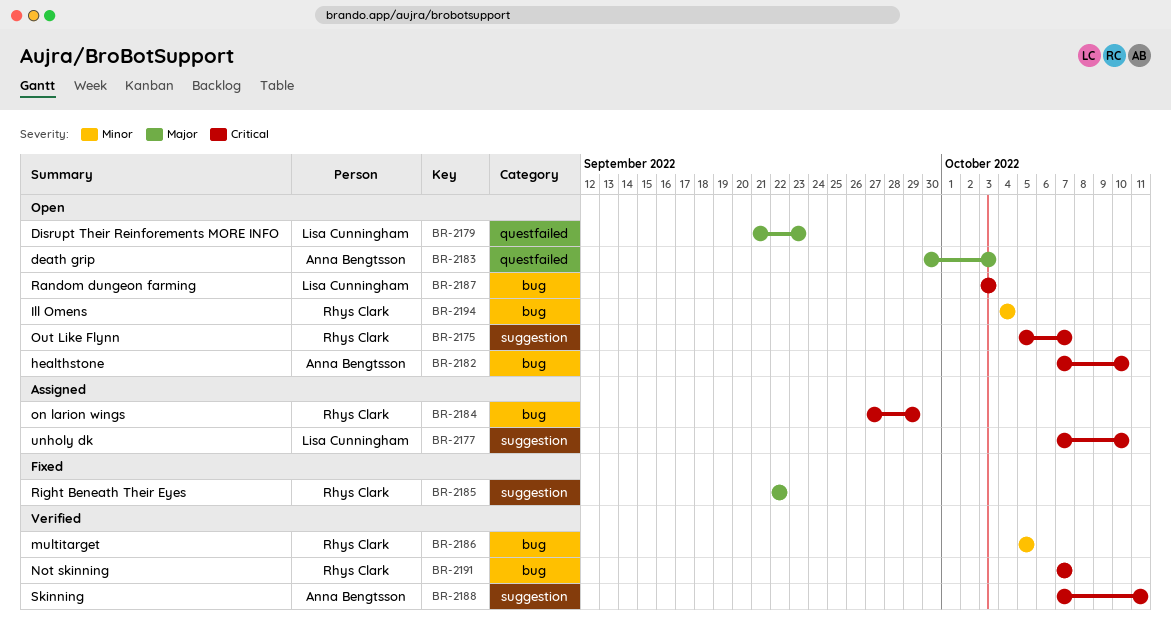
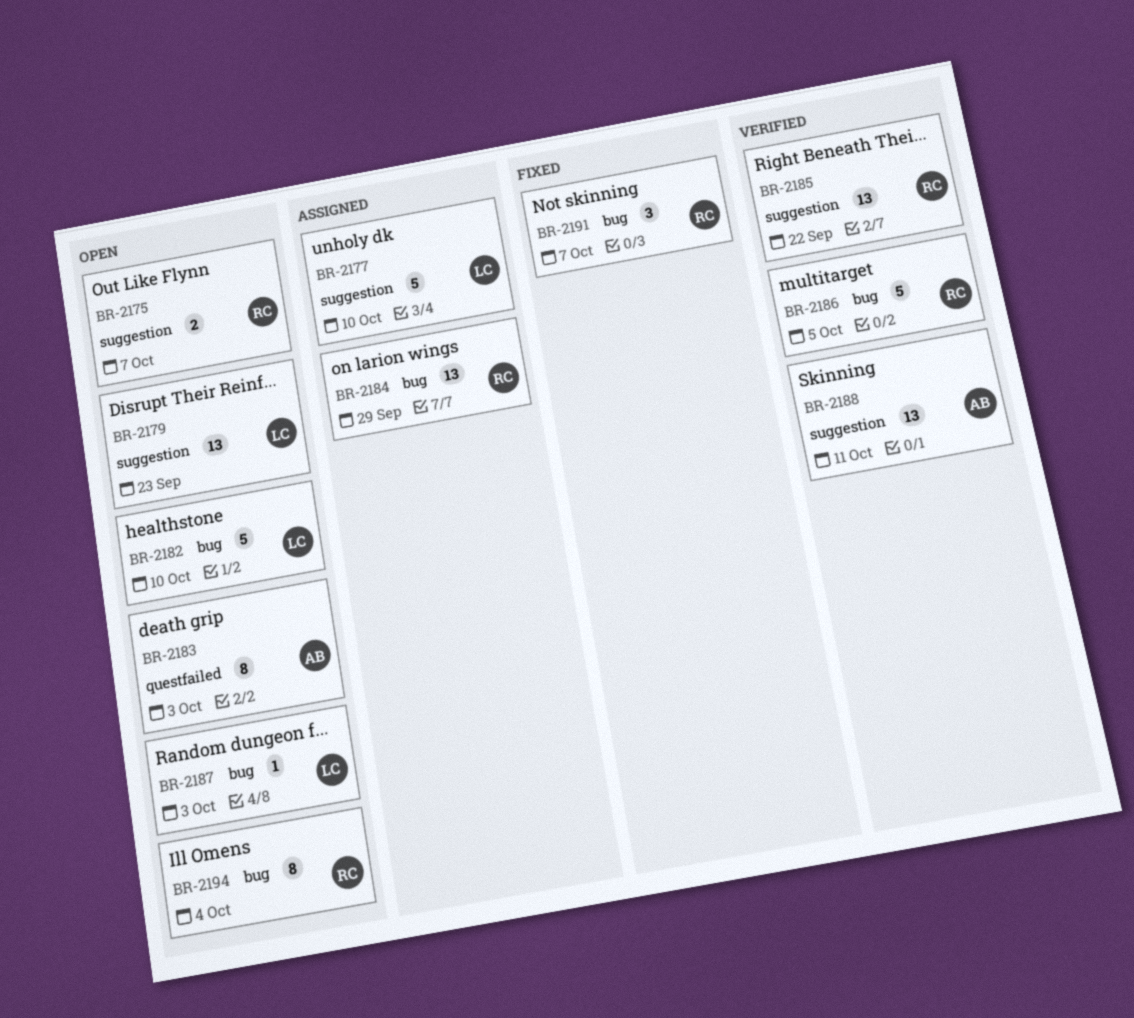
BR-2179, label: questfailed -> suggestion
BR-2182, owner: Anna Bengtsson -> Lisa Cunningham
BR-2185, status: Fixed -> Verified
BR-2191, status: Verified -> Fixed

